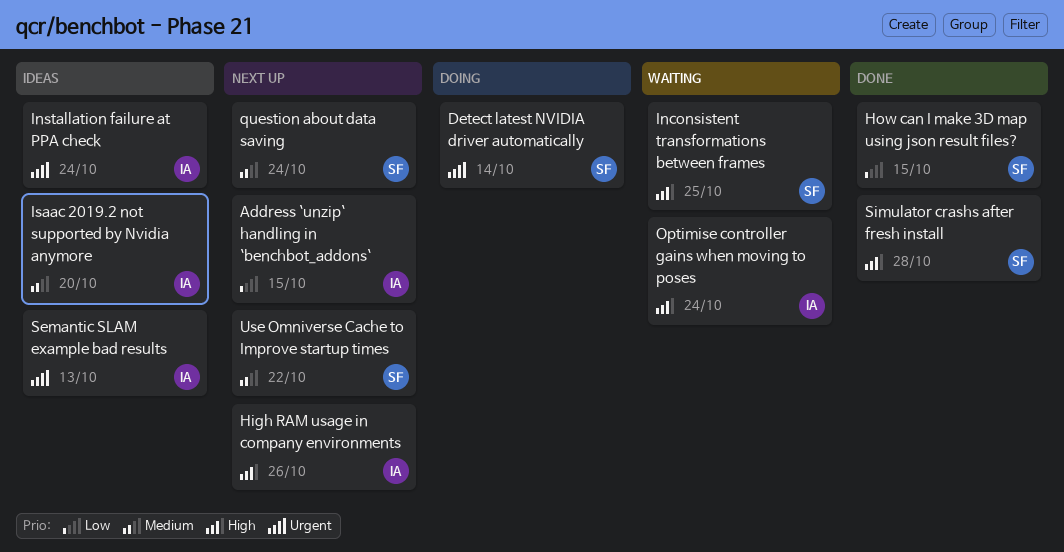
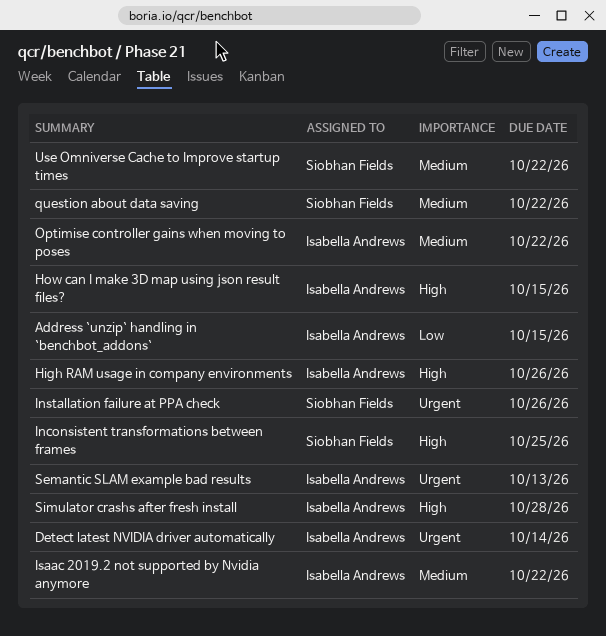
Detect latest NVIDIA driver automatically, owner: Siobhan Fields -> Isabella Andrews
How can I make 3D map using json result files?, owner: Siobhan Fields -> Isabella Andrews
How can I make 3D map using json result files?, priority: Low -> High
Installation failure at PPA check, owner: Isabella Andrews -> Siobhan Fields
Installation failure at PPA check, due: Oct 24 -> Oct 26
Isaac 2019.2 not supported by Nvidia anymore, due: Oct 20 -> Oct 22
Optimise controller gains when moving to poses, priority: High -> Medium
Optimise controller gains when moving to poses, due: Oct 24 -> Oct 22
question about data saving, due: Oct 24 -> Oct 22
Simulator crashs after fresh install, owner: Siobhan Fields -> Isabella Andrews

